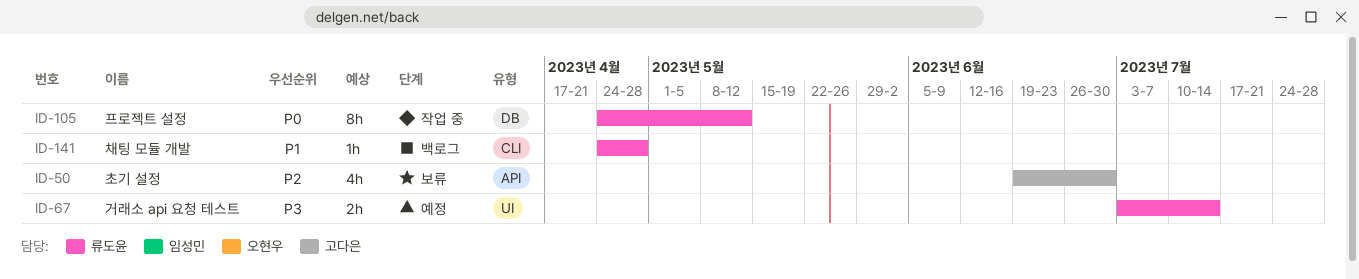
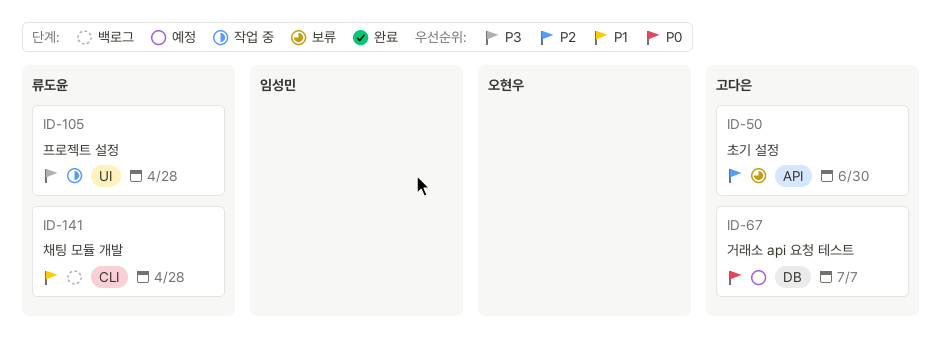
ID-67, owner: 류도윤 -> 고다은
ID-67, priority: P3 -> P0
ID-67, label: UI -> DB
ID-67, due: Jul 14 -> Jul 7
ID-105, priority: P0 -> P3
ID-105, label: DB -> UI
ID-105, due: May 12 -> Apr 28

